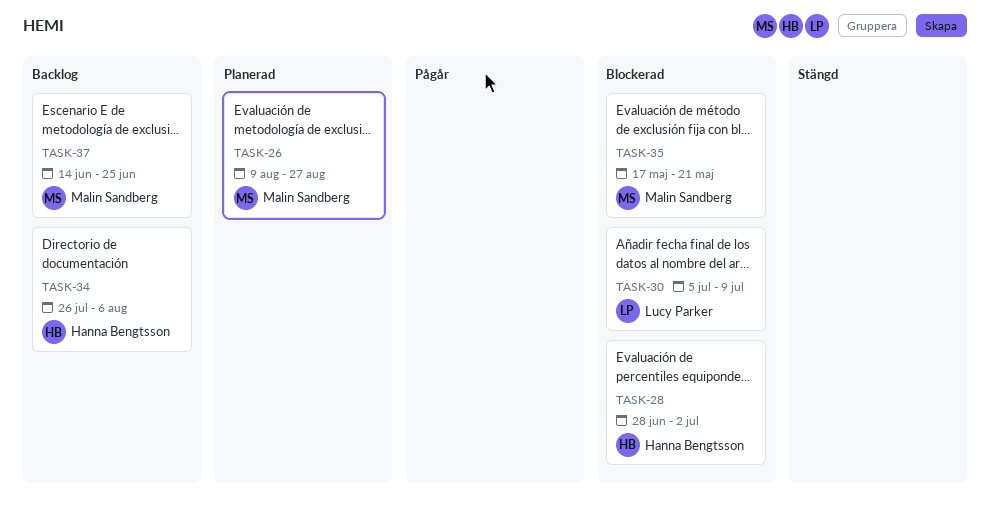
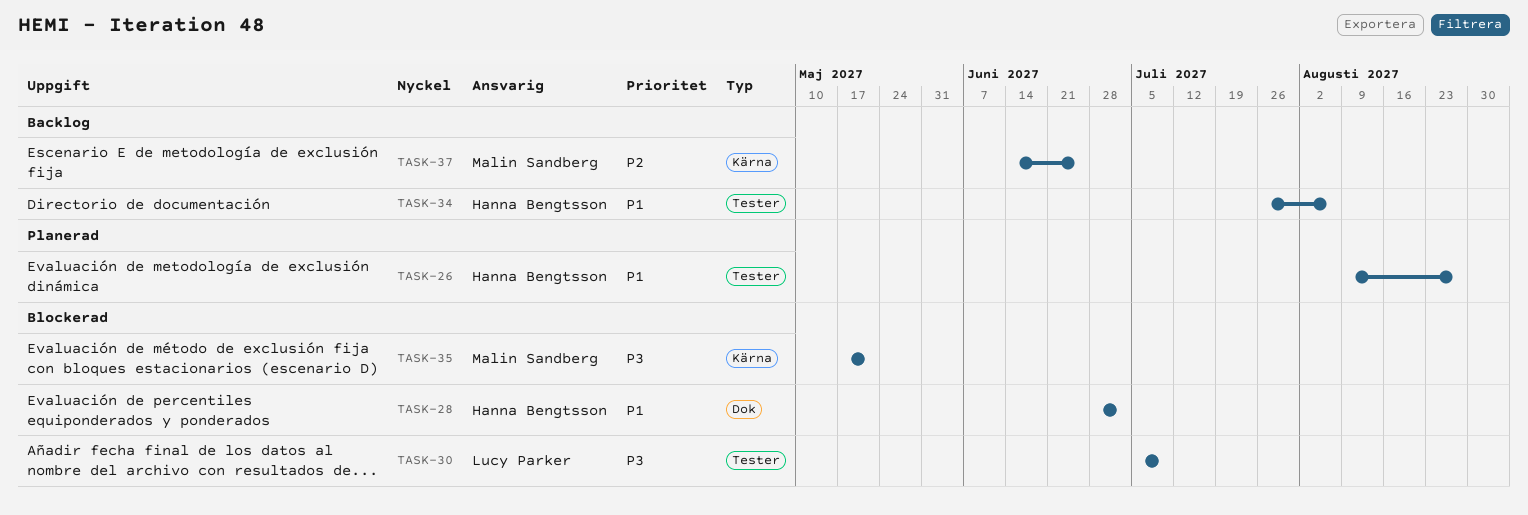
TASK-26, owner: Malin Sandberg -> Hanna Bengtsson

